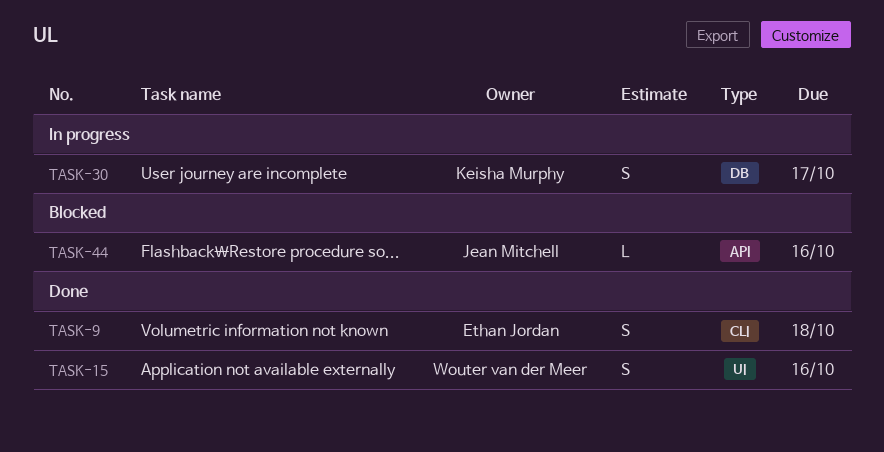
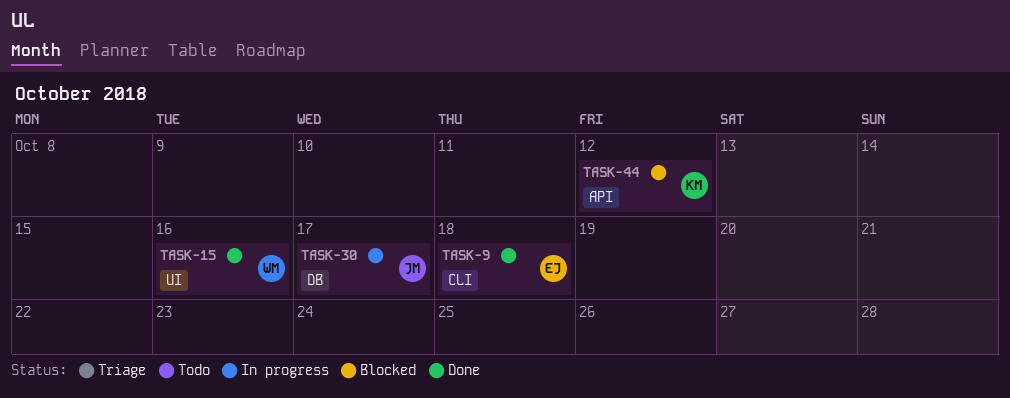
TASK-30, owner: Keisha Murphy -> Jean Mitchell
TASK-44, owner: Jean Mitchell -> Keisha Murphy
TASK-44, due: Oct 16 -> Oct 12

